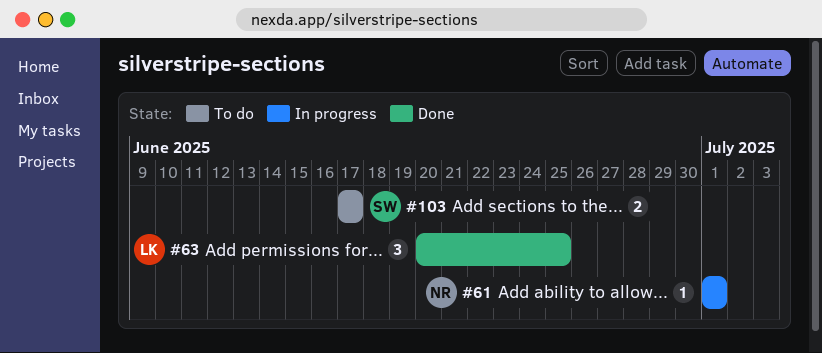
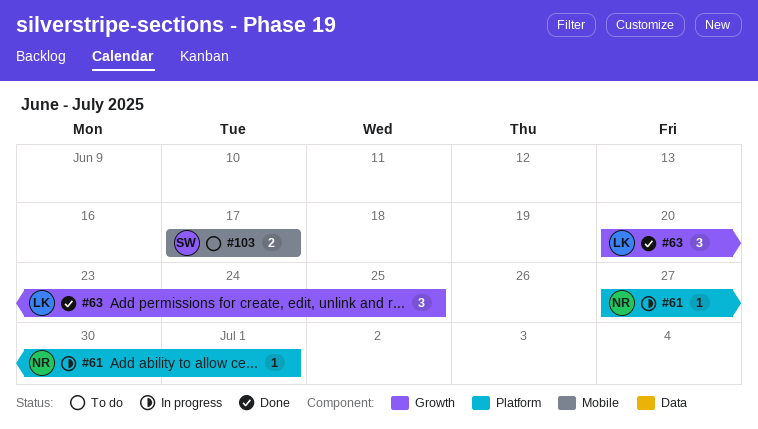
#61, start: Jul 1 -> Jun 27

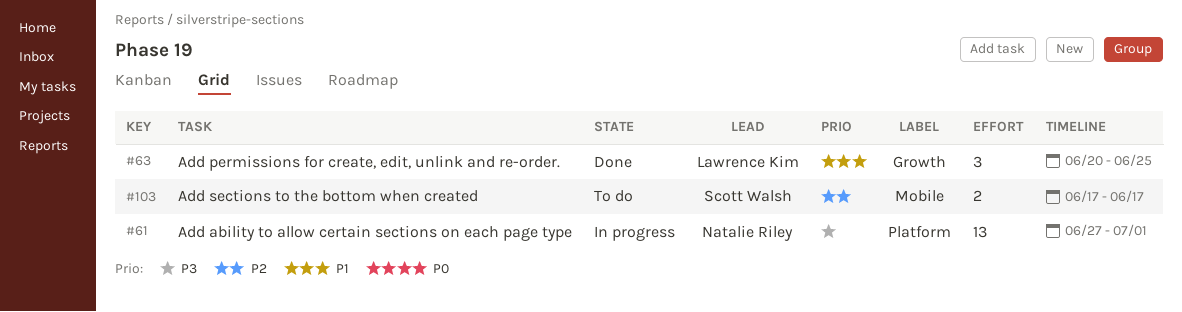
#61, estimate: 1 -> 13

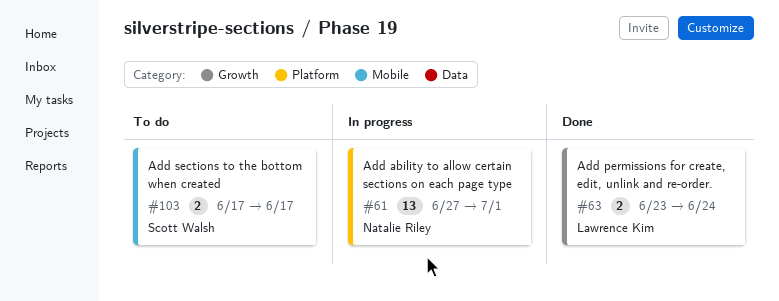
#63, estimate: 3 -> 2
#63, start: Jun 20 -> Jun 23
#63, due: Jun 25 -> Jun 24

